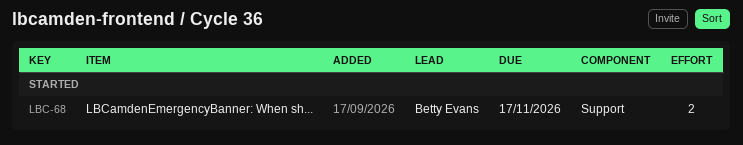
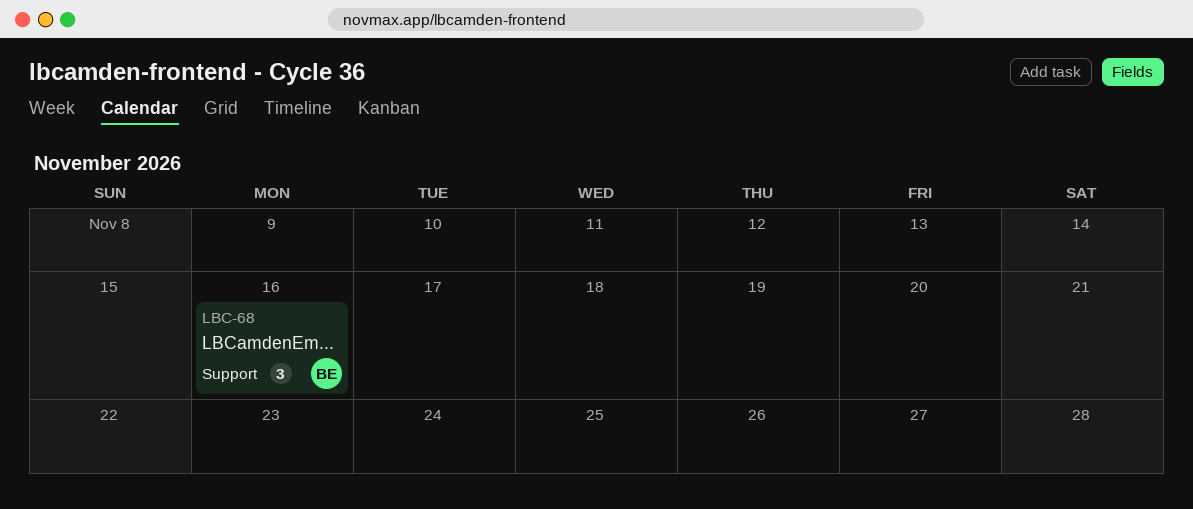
LBC-68, estimate: 2 -> 3
LBC-68, due: Nov 17 -> Nov 16

